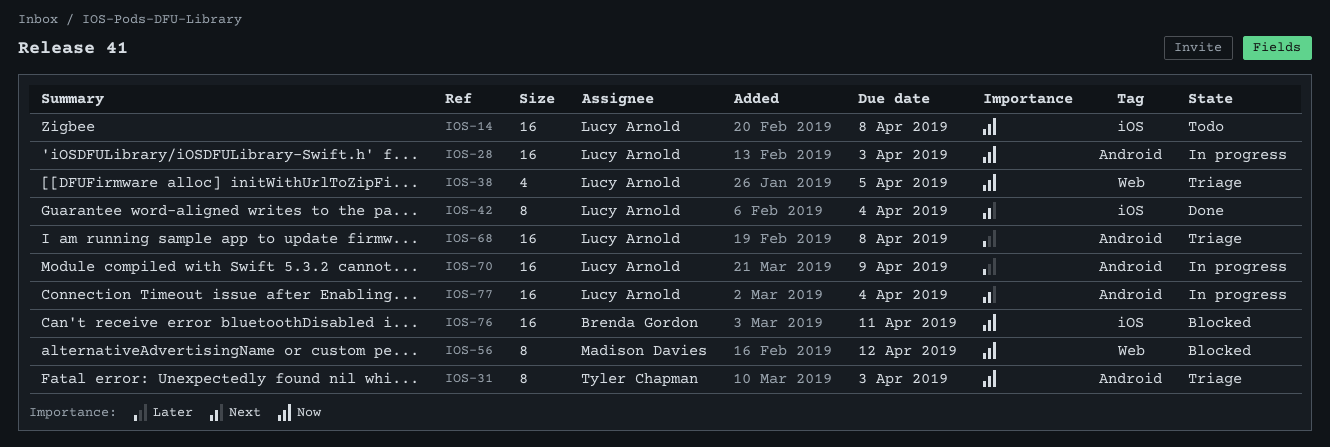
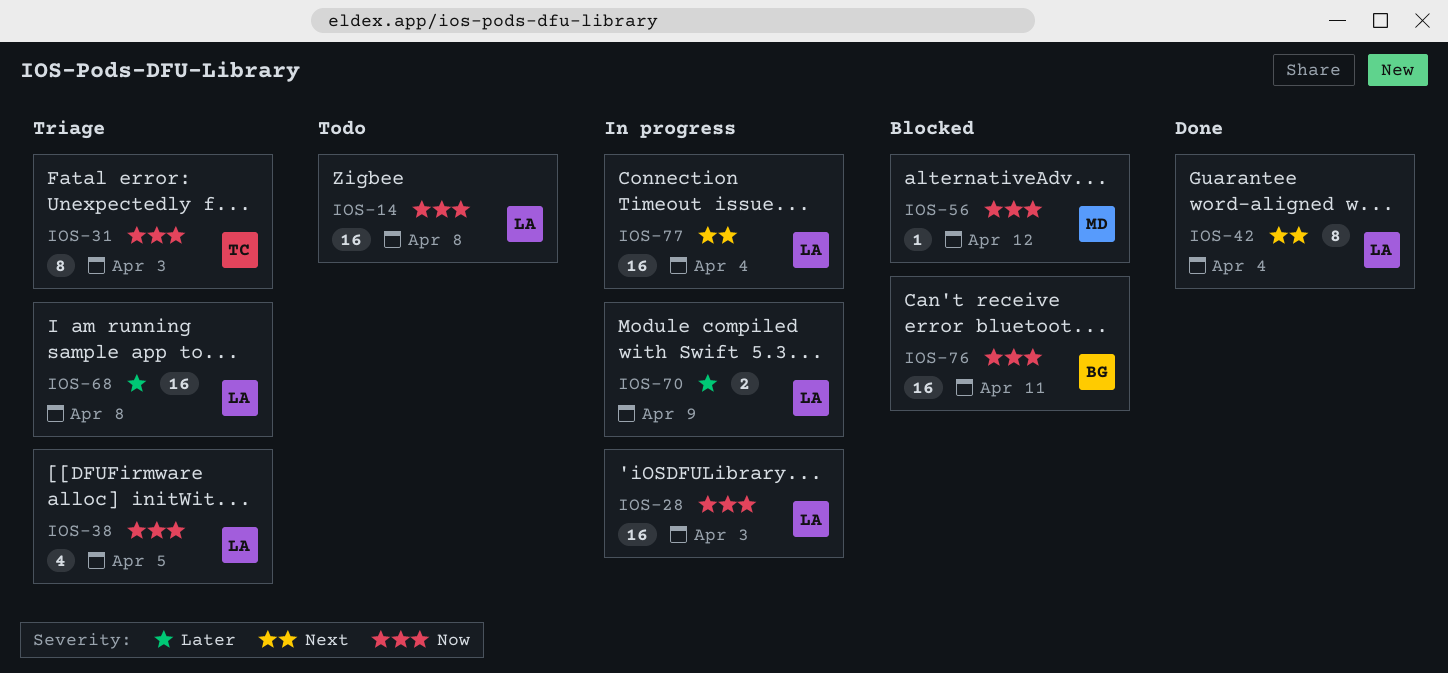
IOS-56, estimate: 8 -> 1
IOS-70, estimate: 16 -> 2

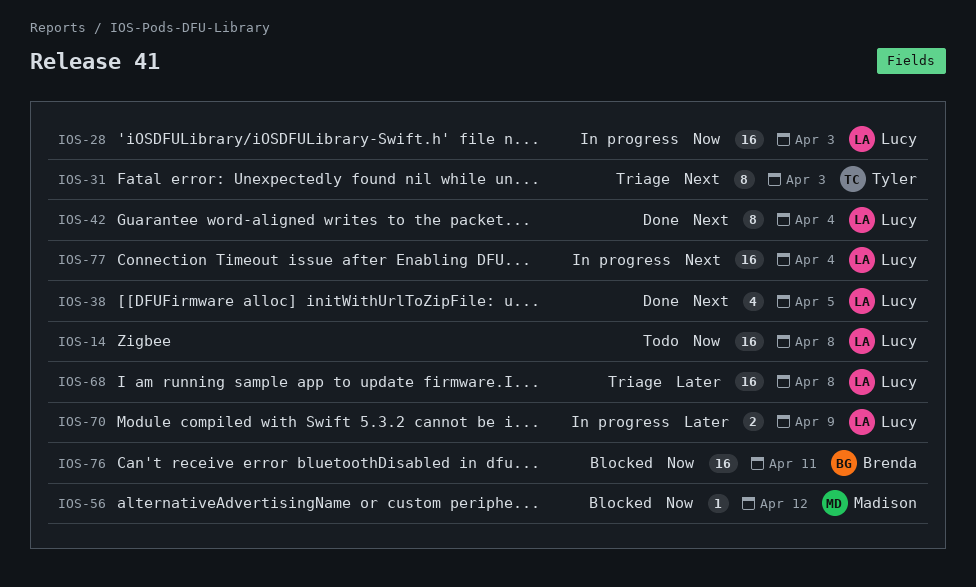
IOS-31, priority: Now -> Next
IOS-38, status: Triage -> Done
IOS-38, priority: Now -> Next

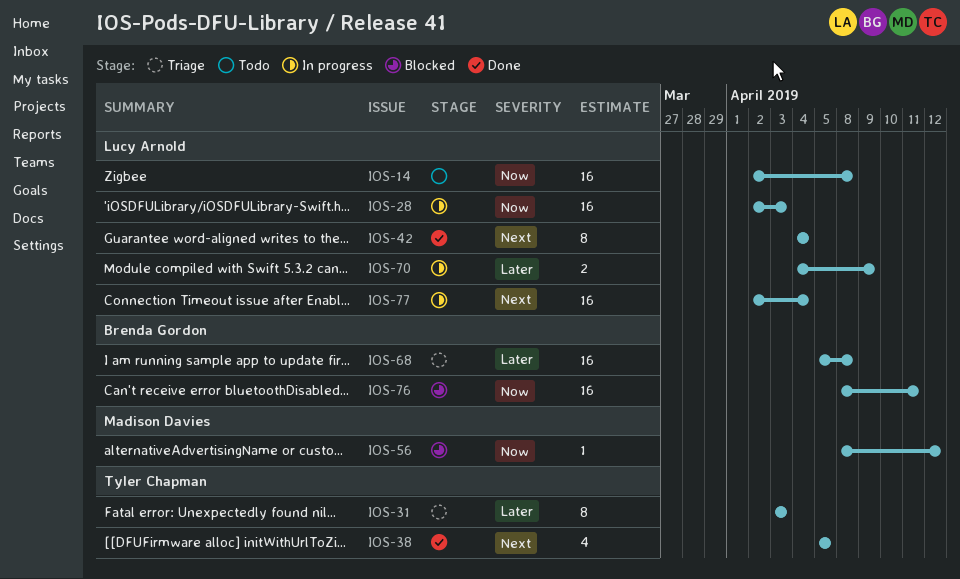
IOS-31, priority: Next -> Later
IOS-38, owner: Lucy Arnold -> Tyler Chapman
IOS-68, owner: Lucy Arnold -> Brenda Gordon

